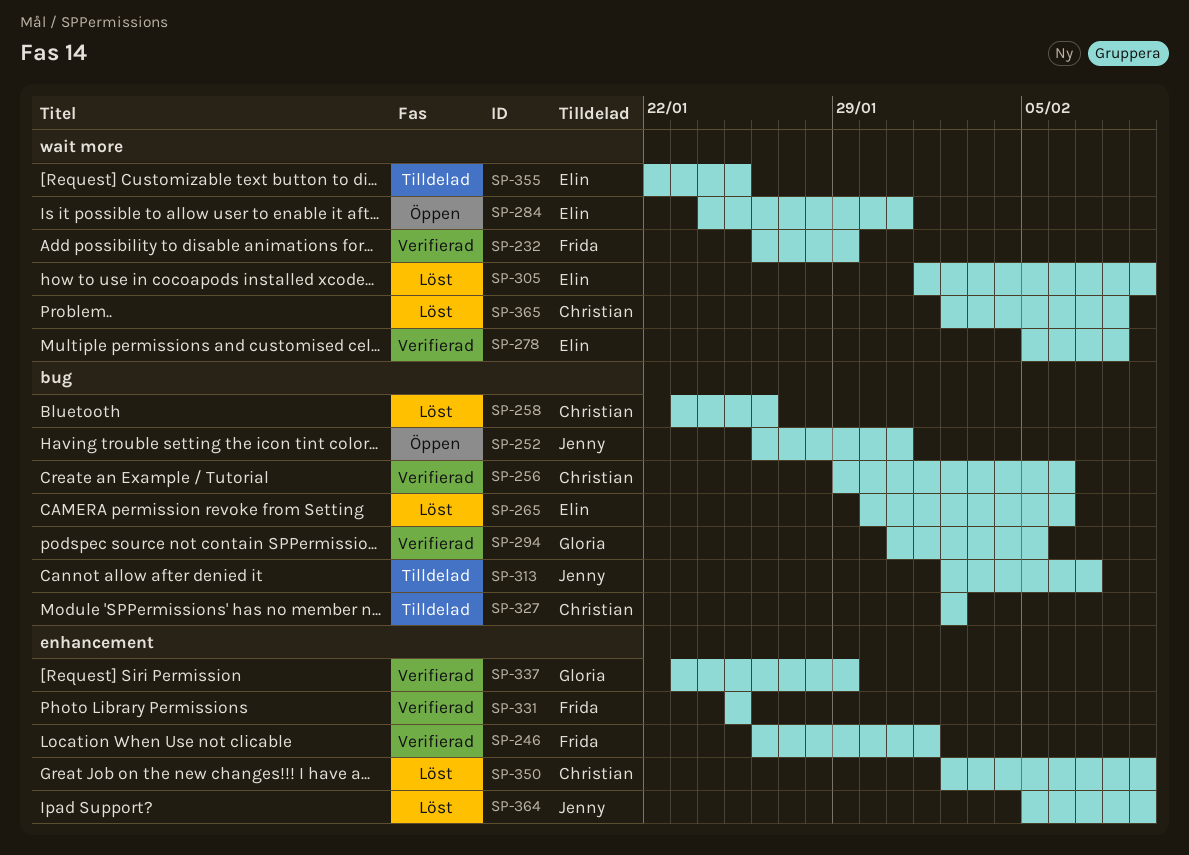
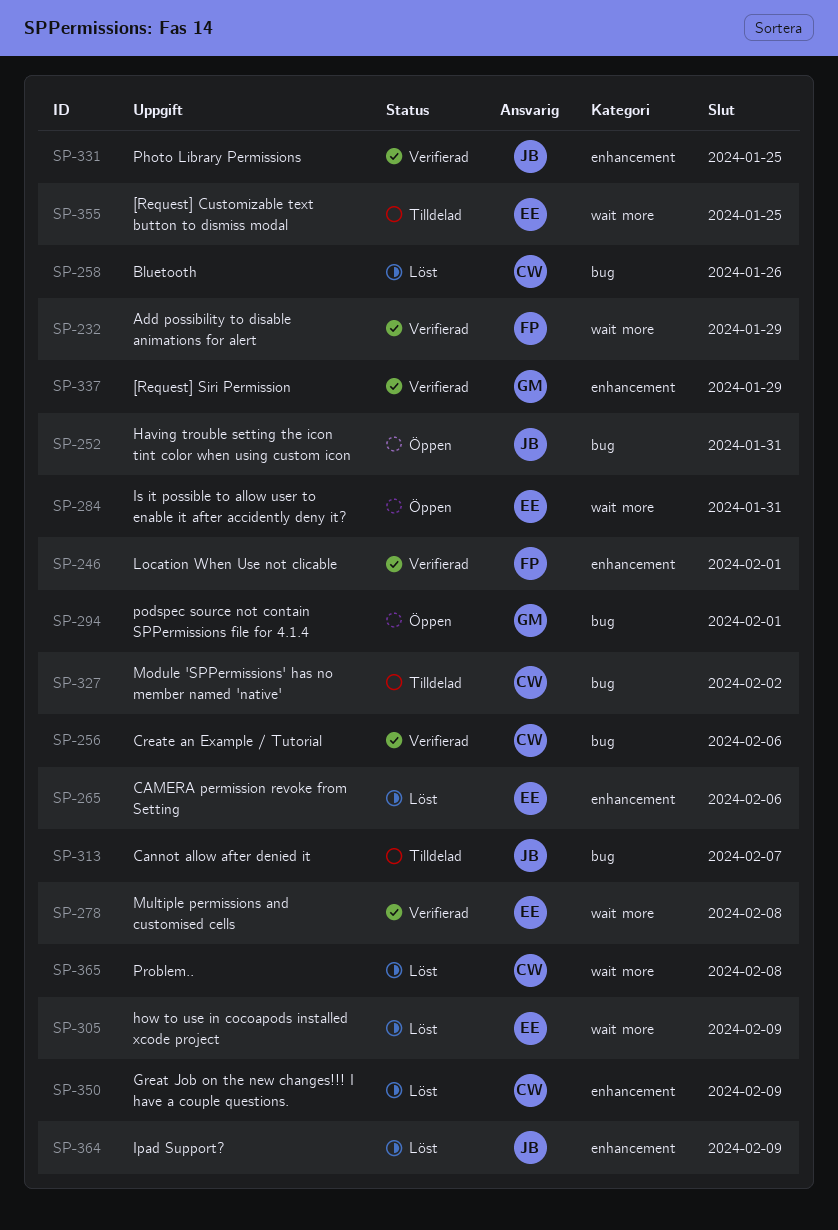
SP-265, label: bug -> enhancement
SP-294, status: Verifierad -> Öppen
SP-294, due: Feb 5 -> Feb 1
SP-331, owner: Frida -> Jenny

